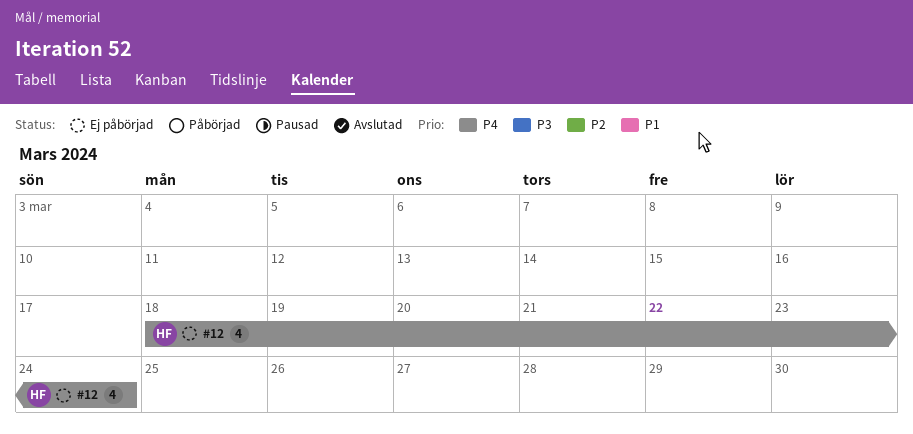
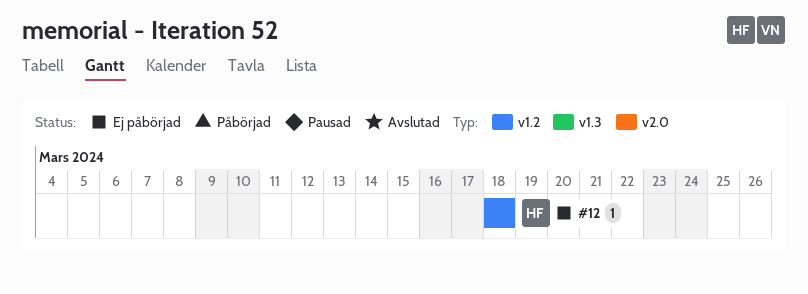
#12, estimate: 4 -> 1
#12, due: Mar 24 -> Mar 18

